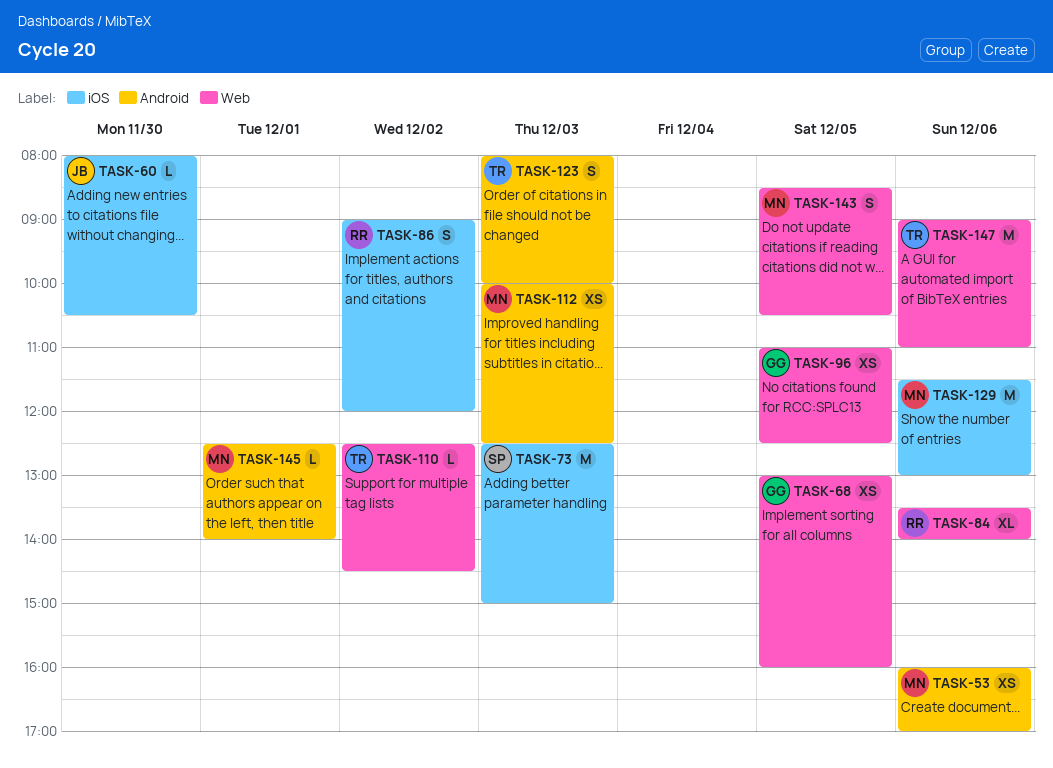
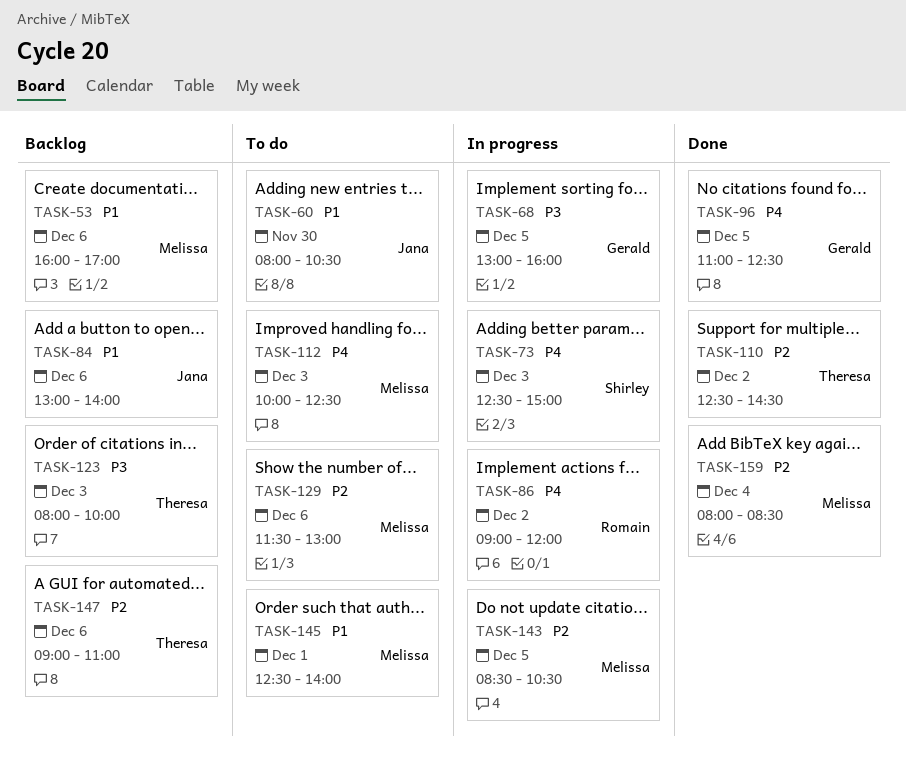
TASK-84, owner: Romain -> Jana
TASK-84, begins: 13:30 -> 13:00
TASK-159: none -> present

